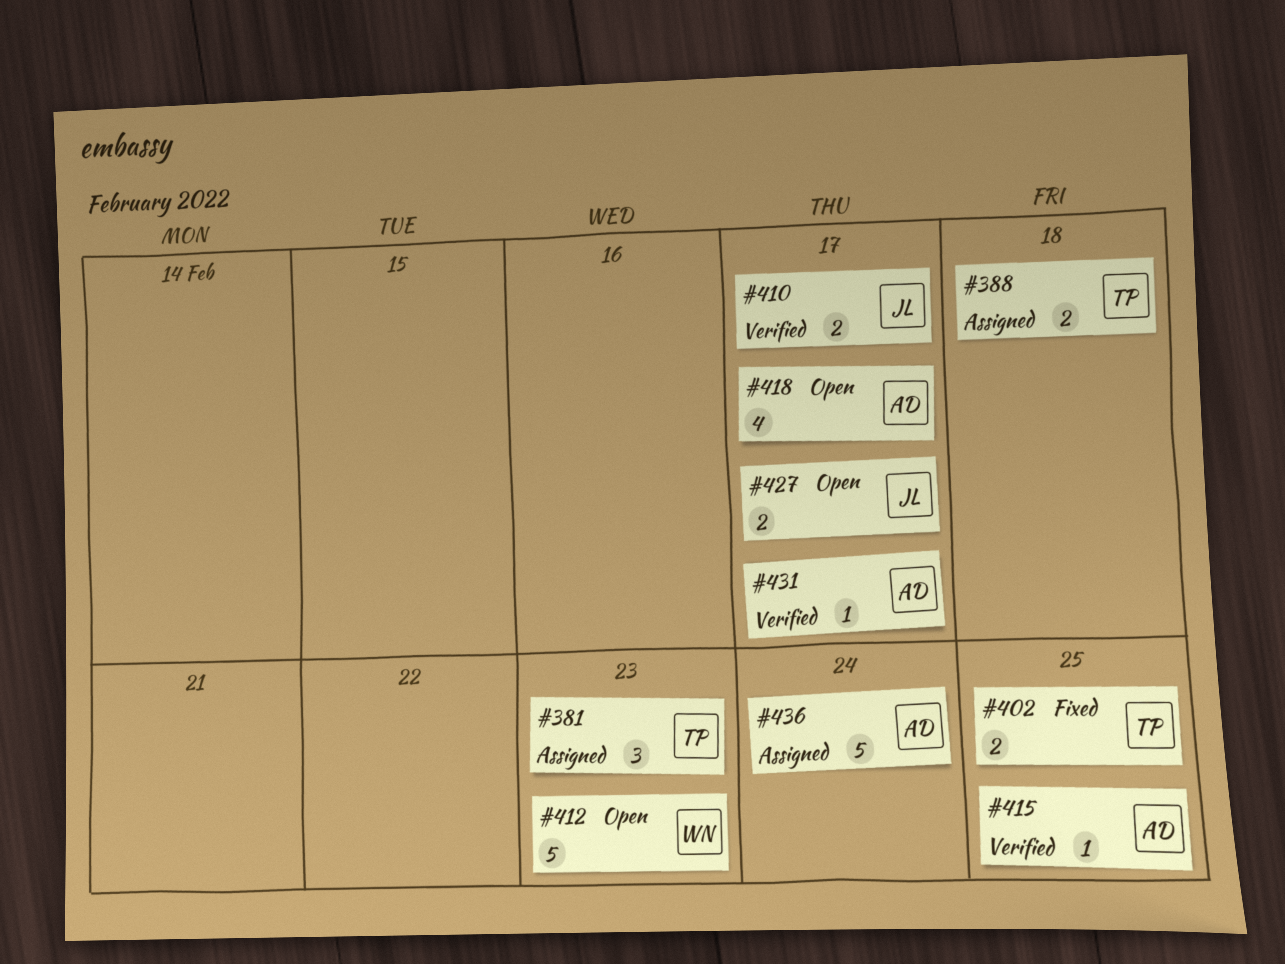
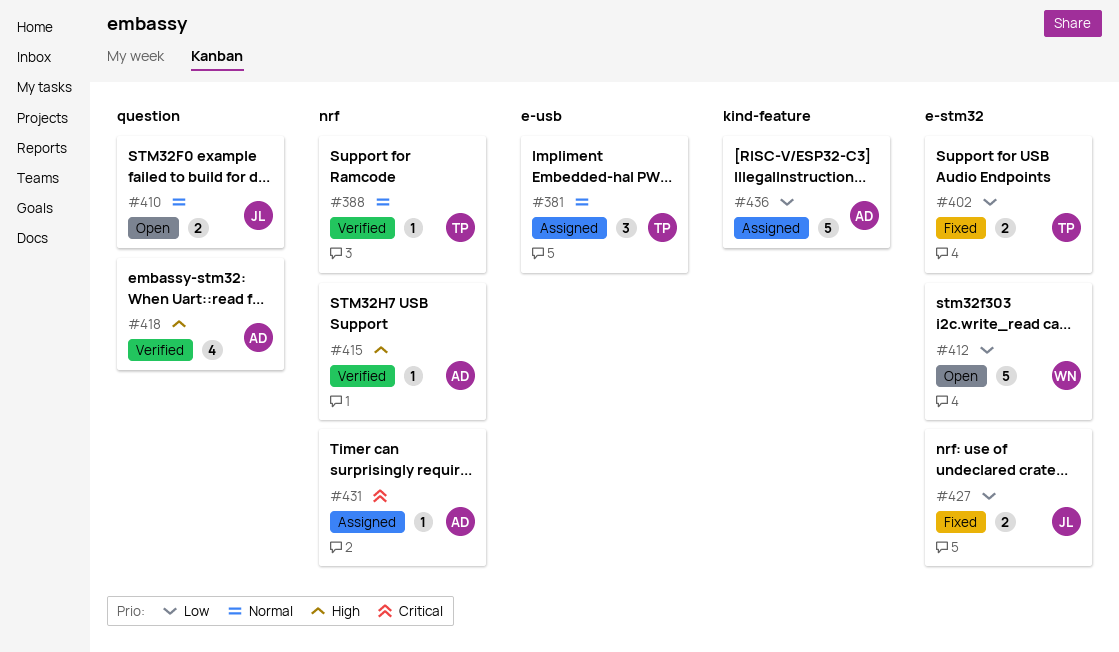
#388, status: Assigned -> Verified
#388, estimate: 2 -> 1
#410, status: Verified -> Open
#418, status: Open -> Verified
#427, status: Open -> Fixed
#431, status: Verified -> Assigned

